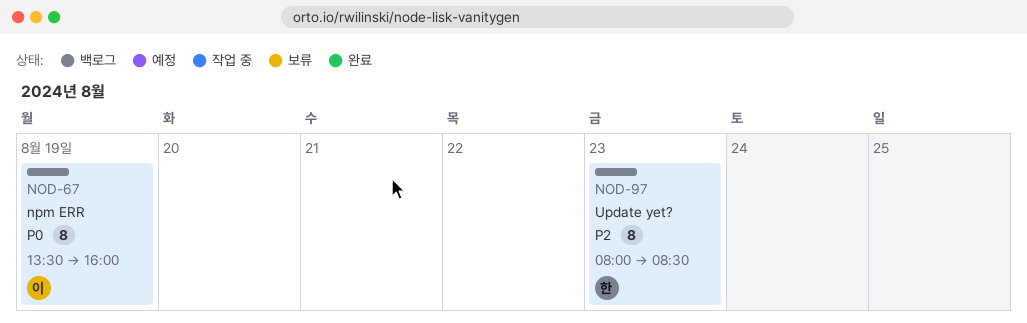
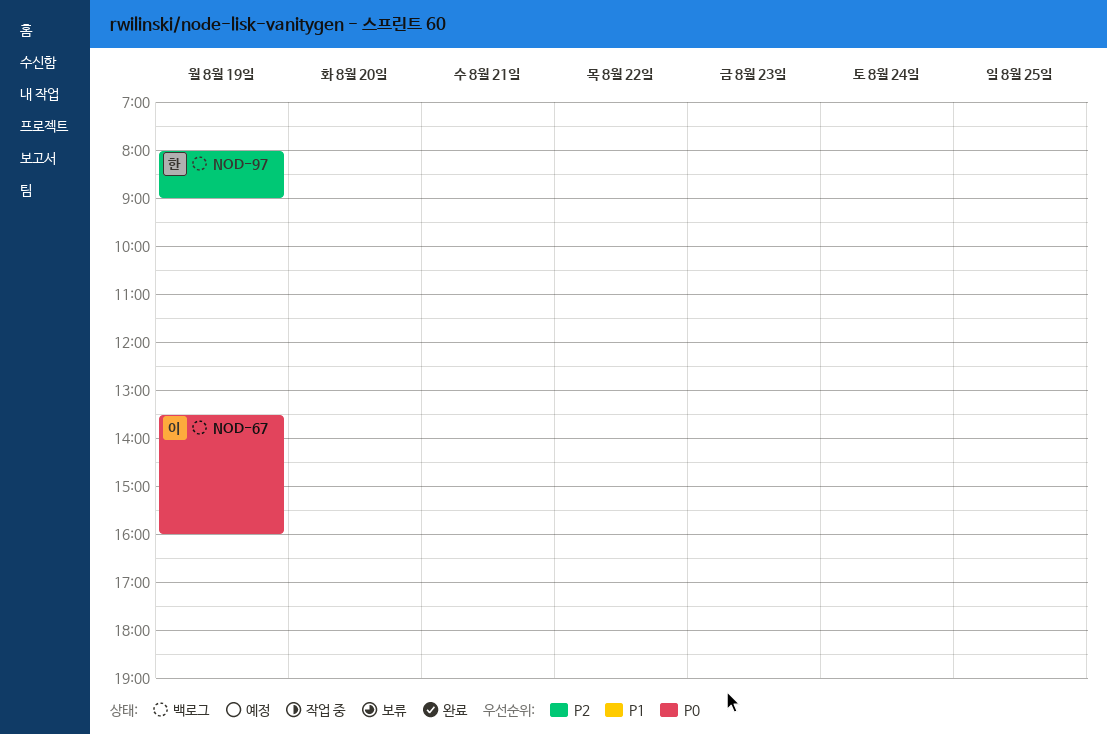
NOD-97, day: Aug 23 -> Aug 19
NOD-97, ends: 08:30 -> 09:00

